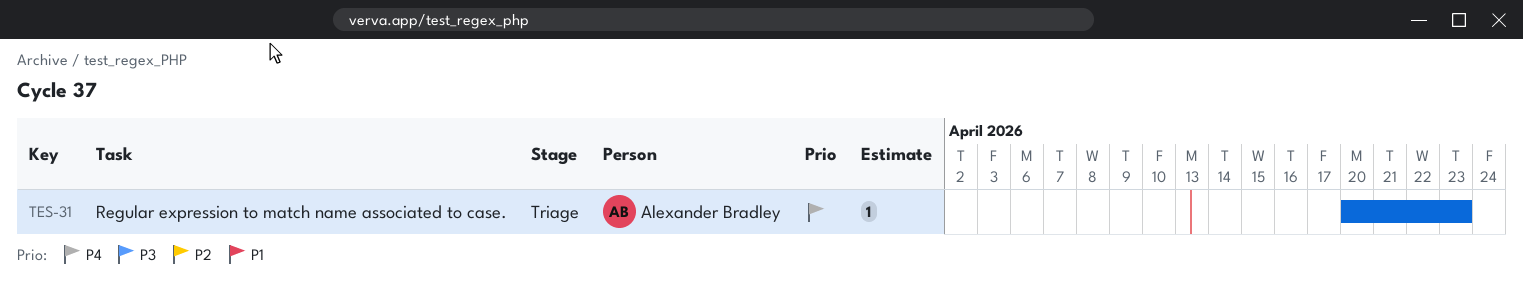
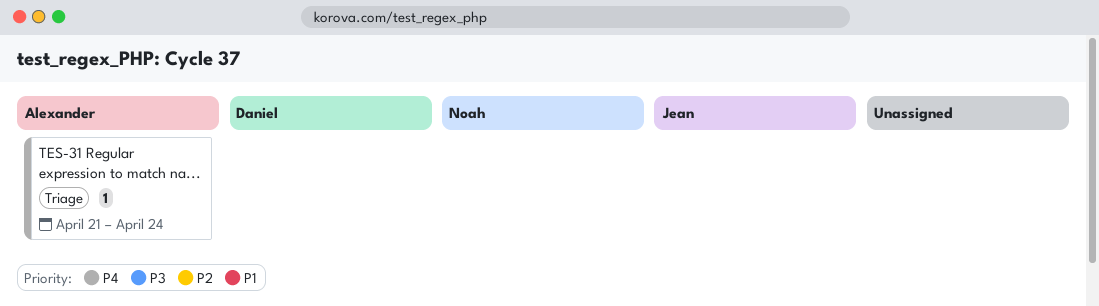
TES-31, start: Apr 20 -> Apr 21
TES-31, due: Apr 23 -> Apr 24

